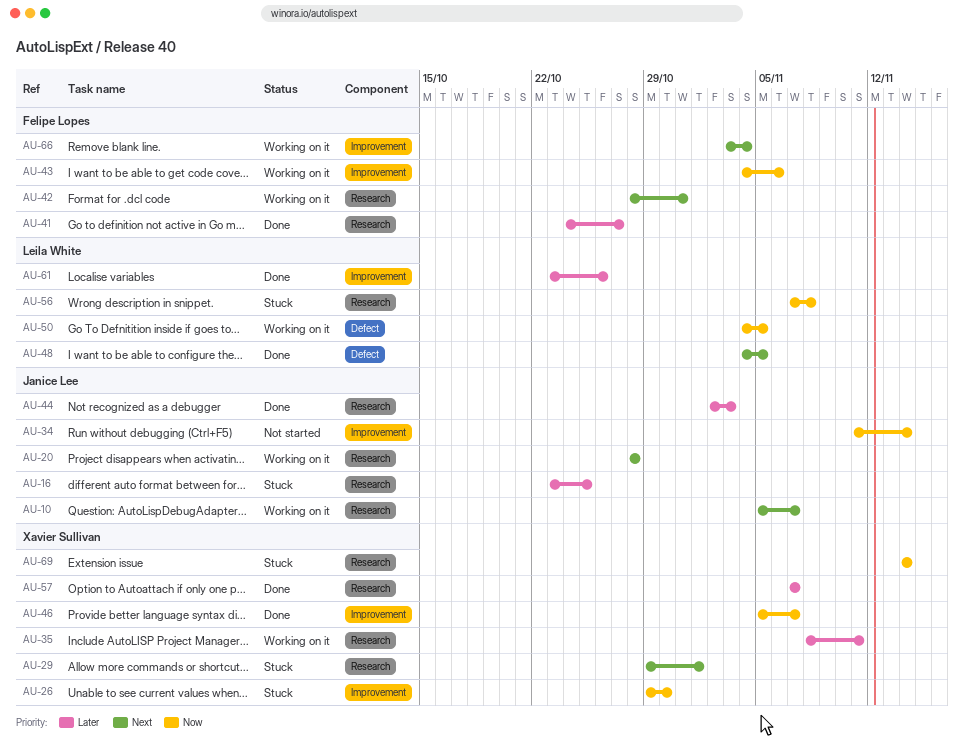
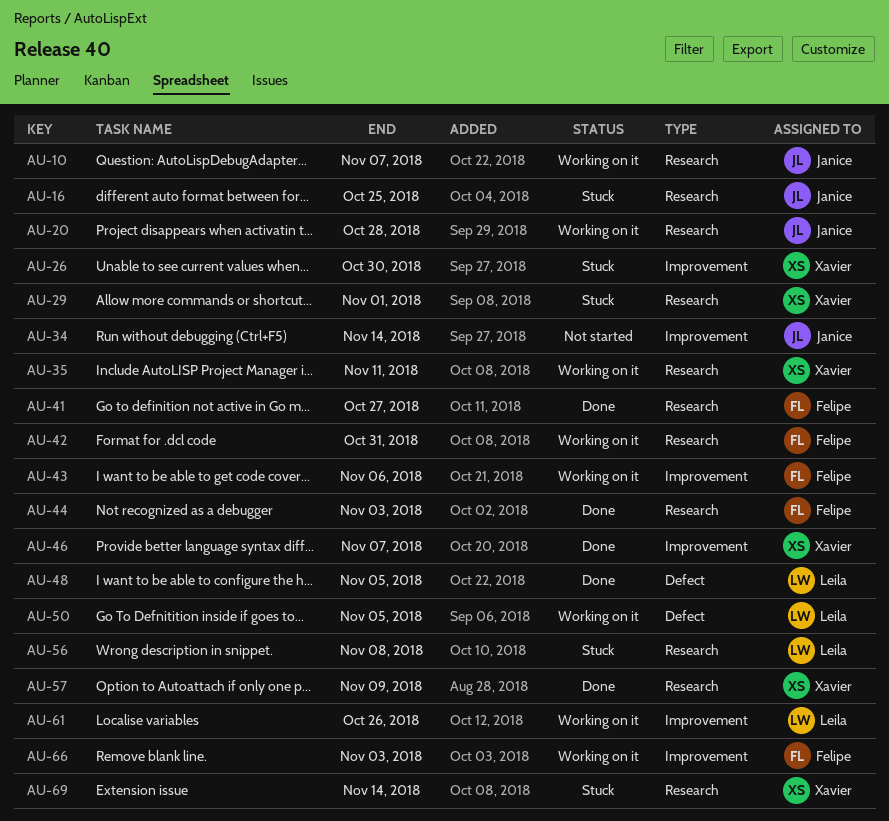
AU-44, owner: Janice Lee -> Felipe Lopes
AU-57, due: Nov 7 -> Nov 9
AU-61, status: Done -> Working on it
AU-66, due: Nov 4 -> Nov 3

